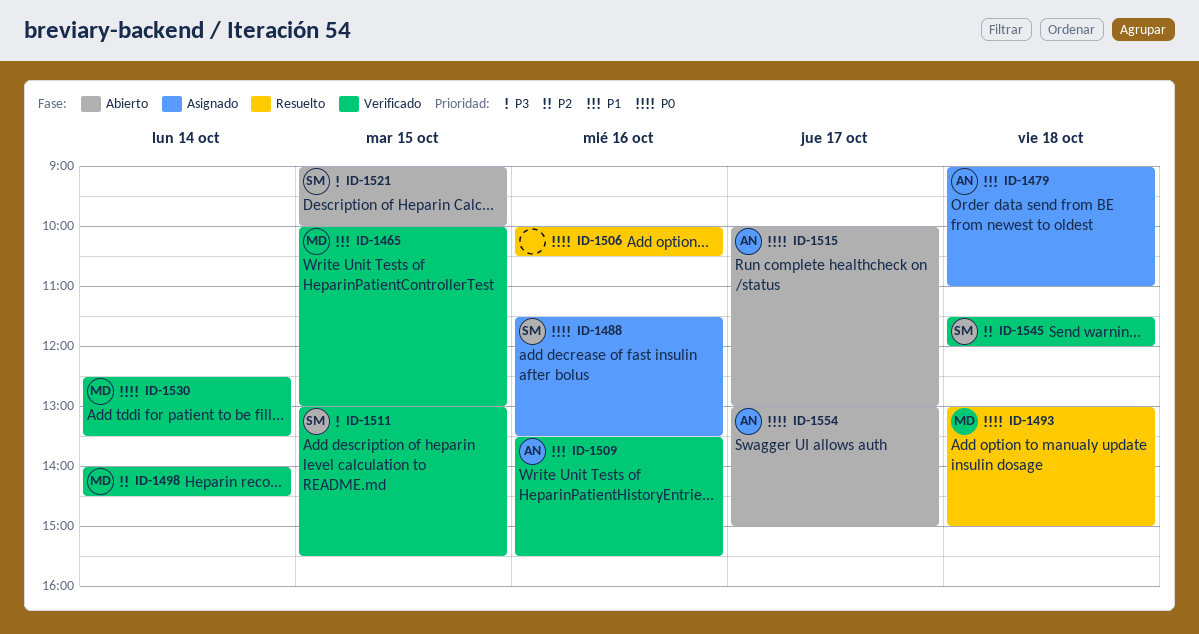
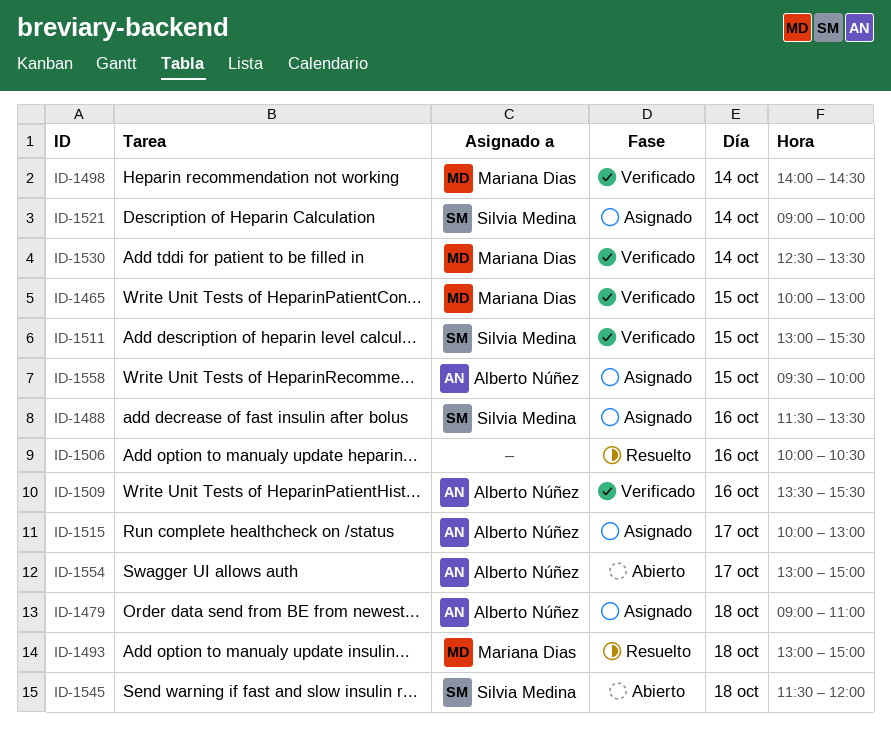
ID-1515, status: Abierto -> Asignado
ID-1521, status: Abierto -> Asignado
ID-1521, day: Oct 15 -> Oct 14
ID-1545, status: Verificado -> Abierto
ID-1558: none -> present

